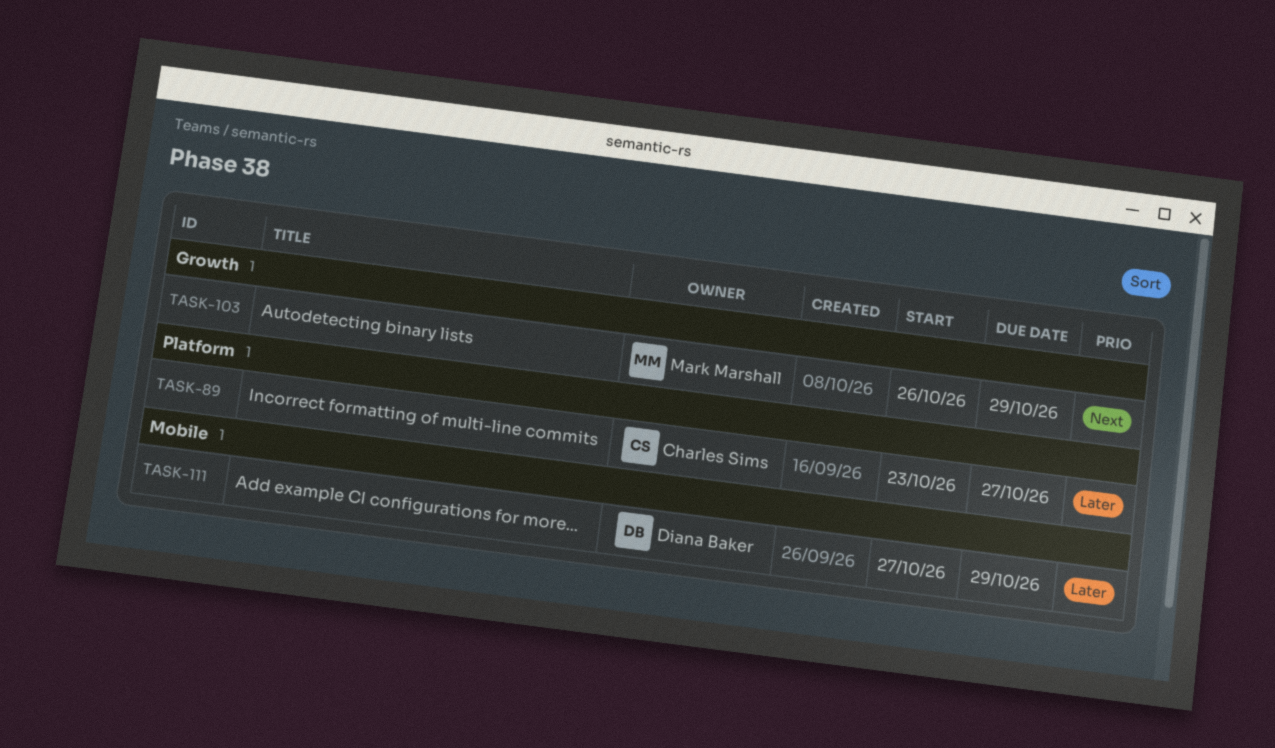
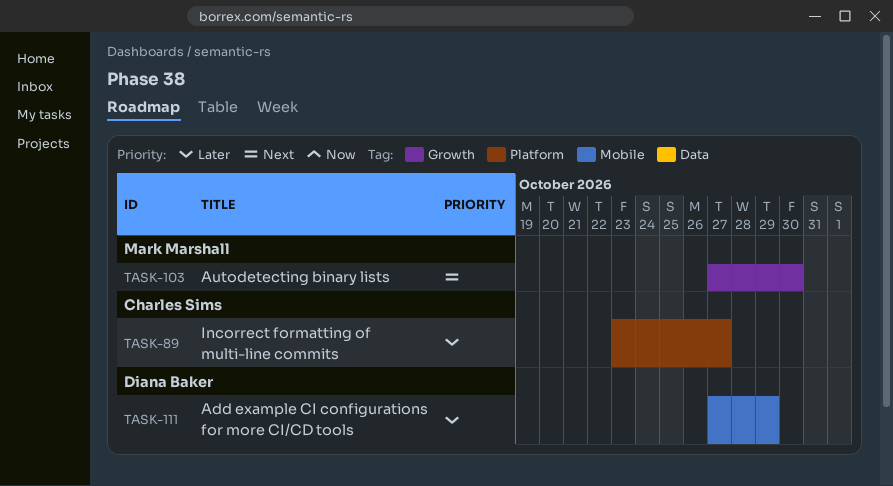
TASK-103, start: Oct 26 -> Oct 27
TASK-103, due: Oct 29 -> Oct 30

